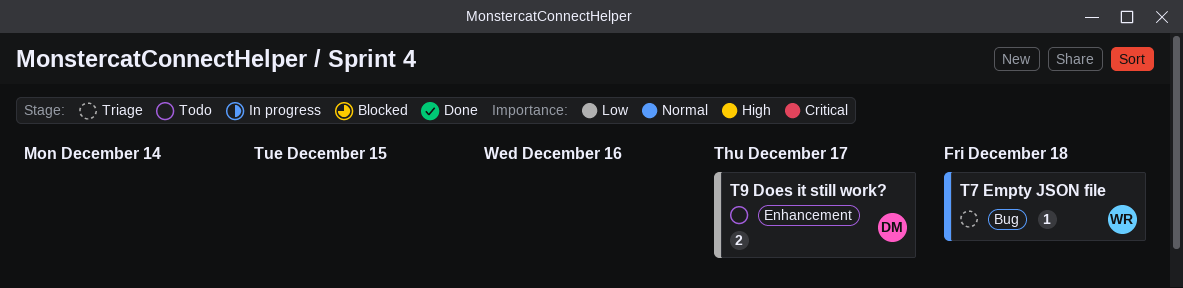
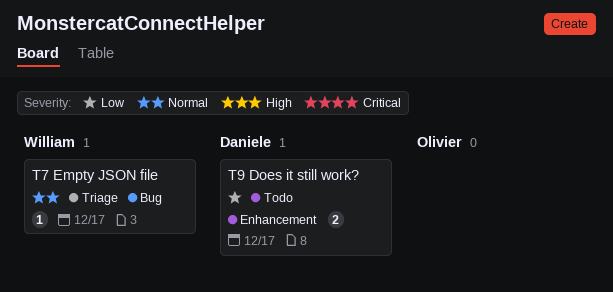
T7, due: Dec 18 -> Dec 17

